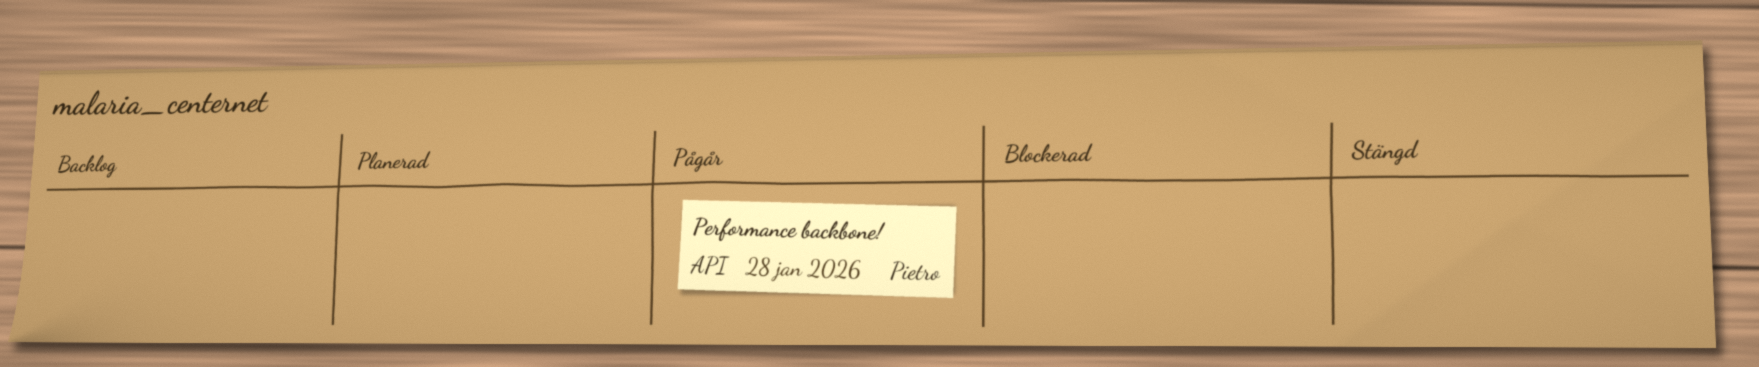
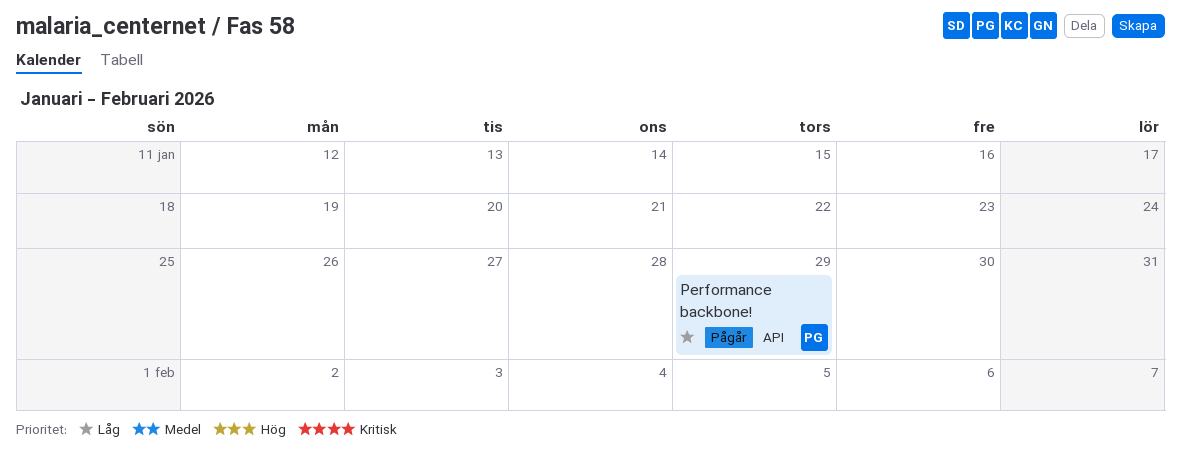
Performance backbone!, due: Jan 28 -> Jan 29

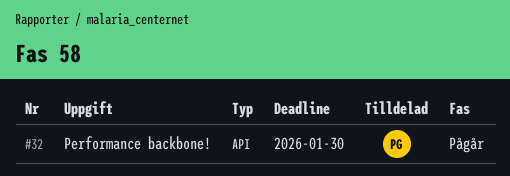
Performance backbone!, due: Jan 29 -> Jan 30

